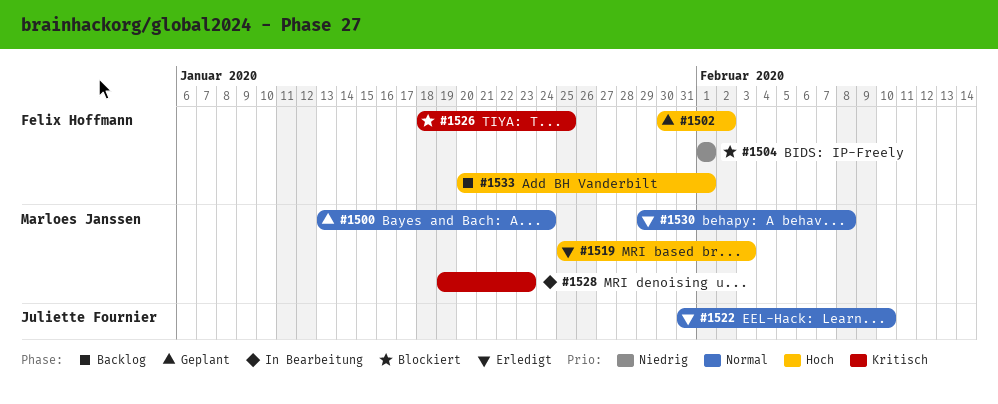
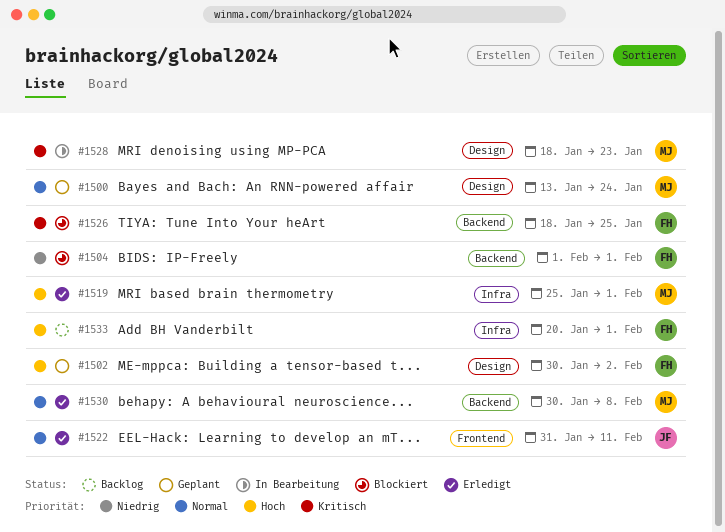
#1519, due: Feb 3 -> Feb 1
#1522, due: Feb 10 -> Feb 11
#1528, start: Jan 19 -> Jan 18
#1530, start: Jan 29 -> Jan 30

